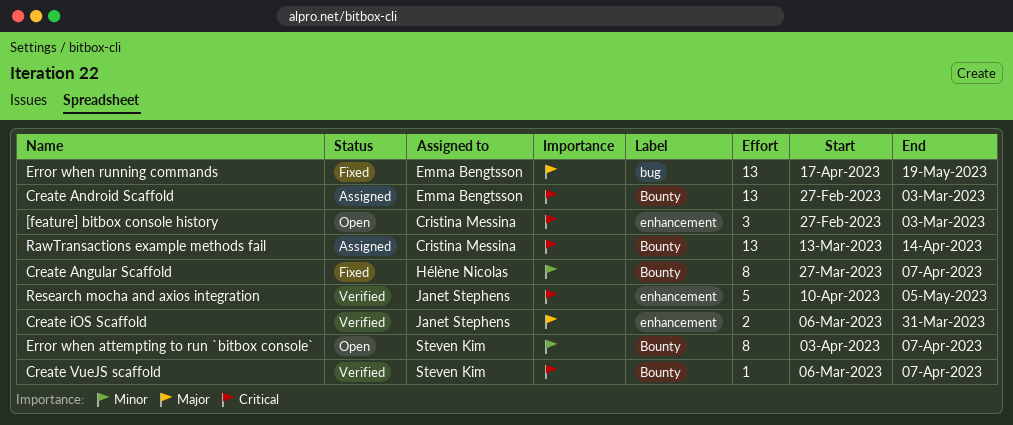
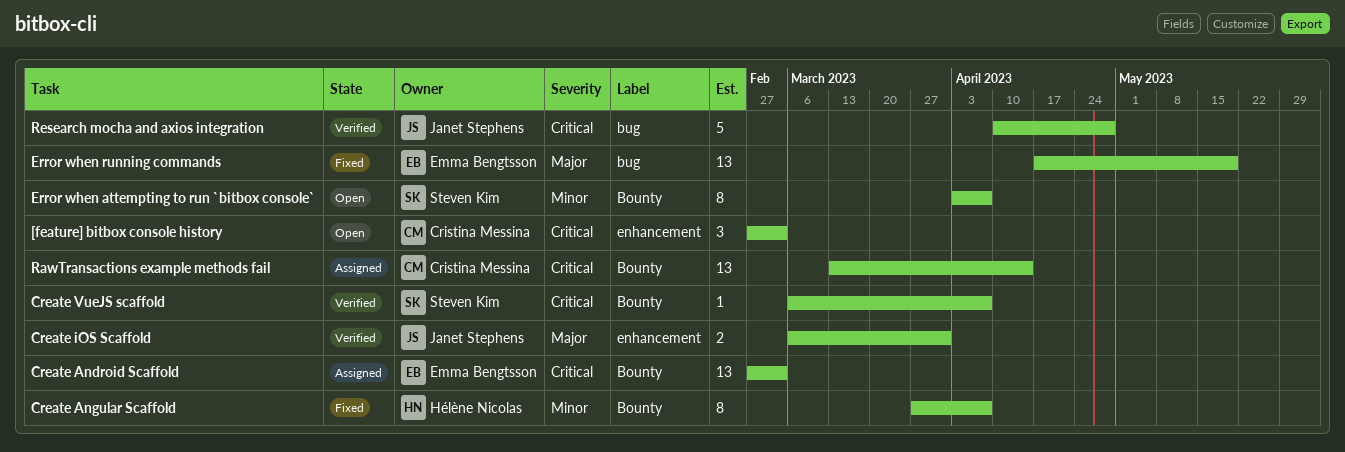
Research mocha and axios integration, label: enhancement -> bug
Research mocha and axios integration, due: May 5 -> Apr 28

